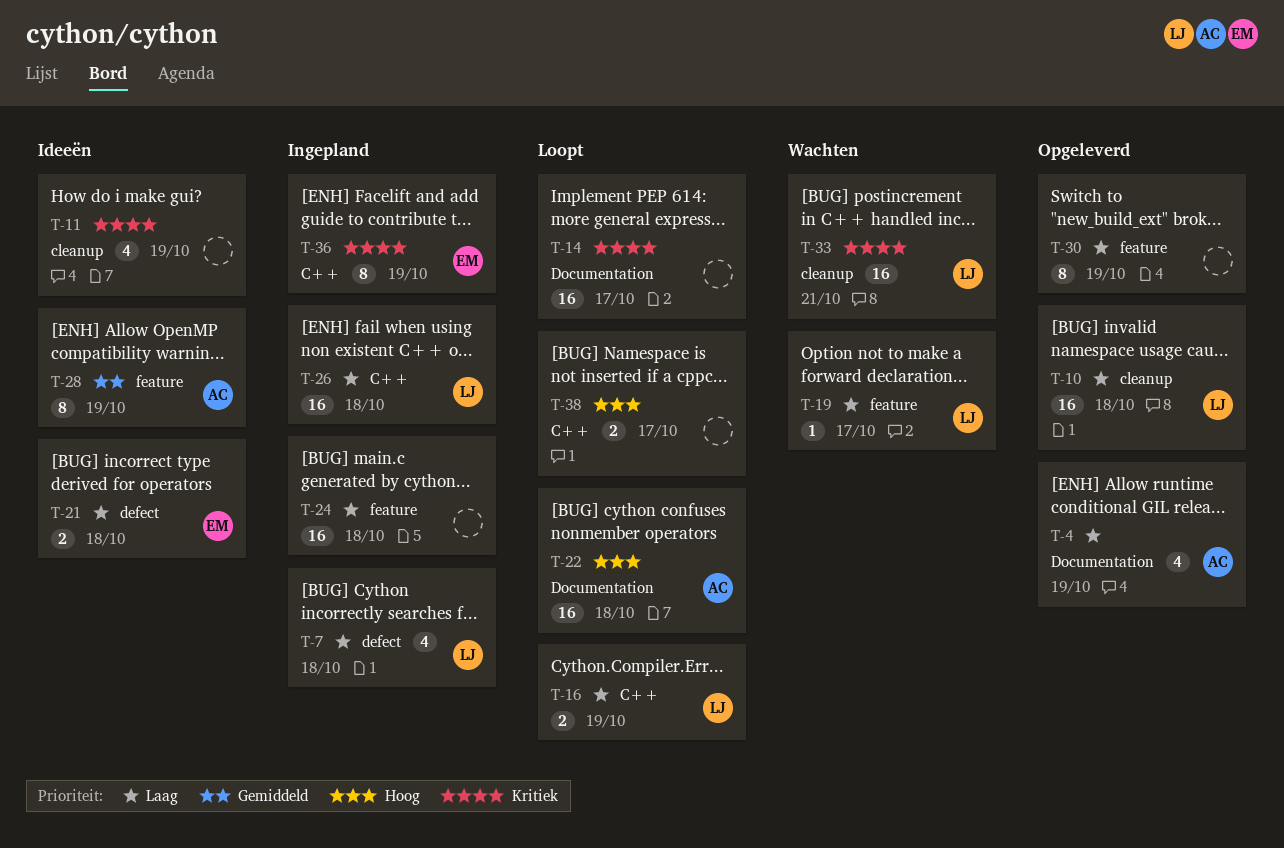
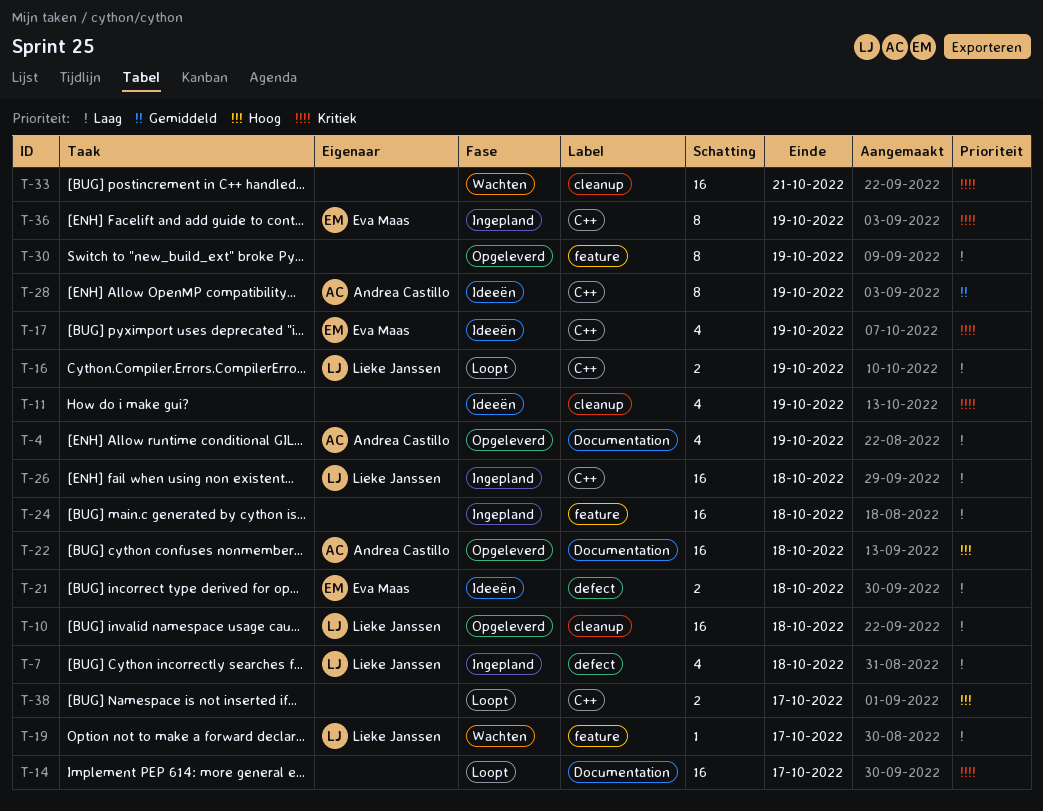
T-17: none -> present
T-22, status: Loopt -> Opgeleverd
T-28, label: feature -> C++
T-33, owner: Lieke Janssen -> none

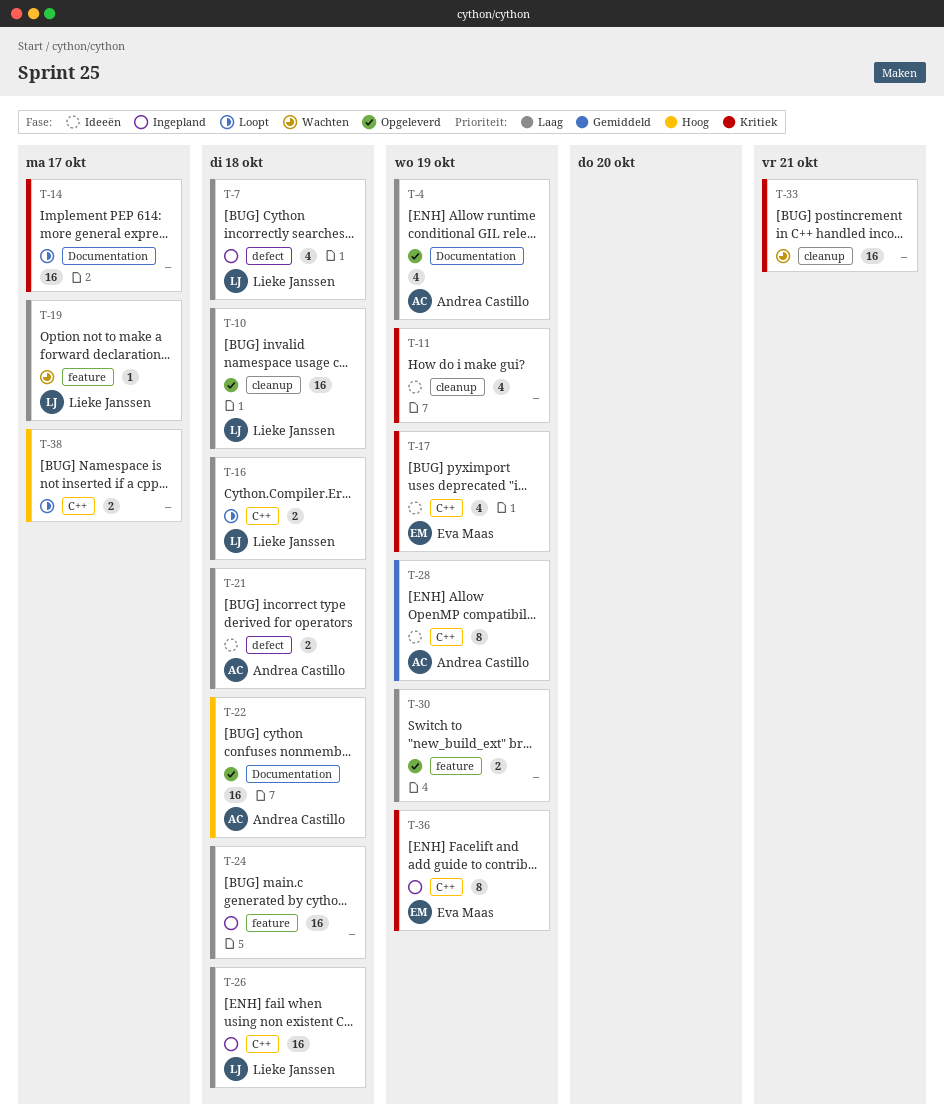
T-16, due: Oct 19 -> Oct 18
T-21, owner: Eva Maas -> Andrea Castillo
T-30, estimate: 8 -> 2

